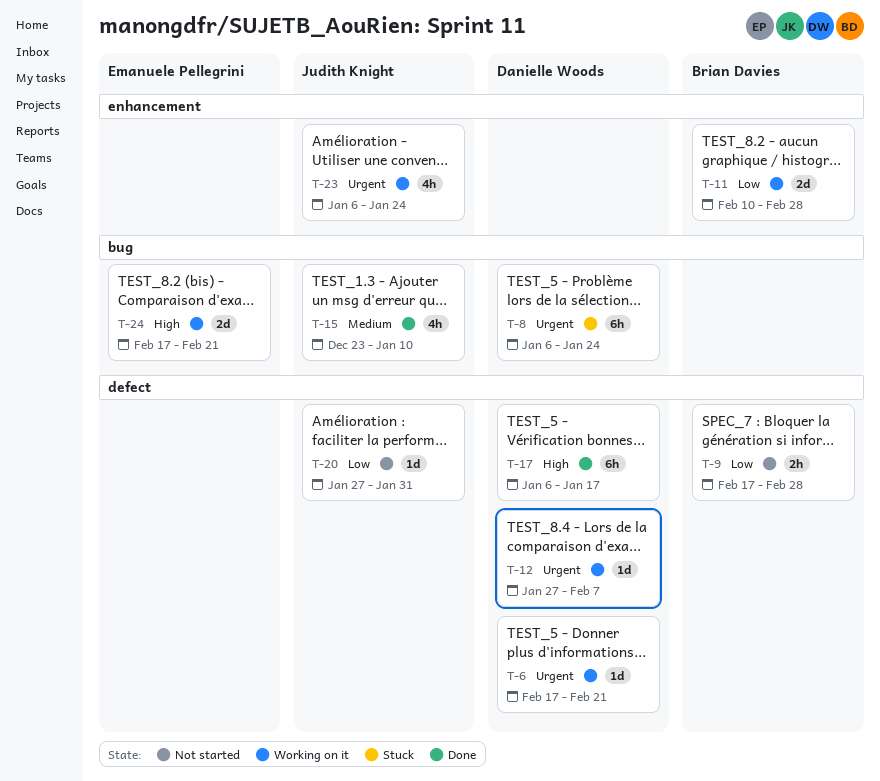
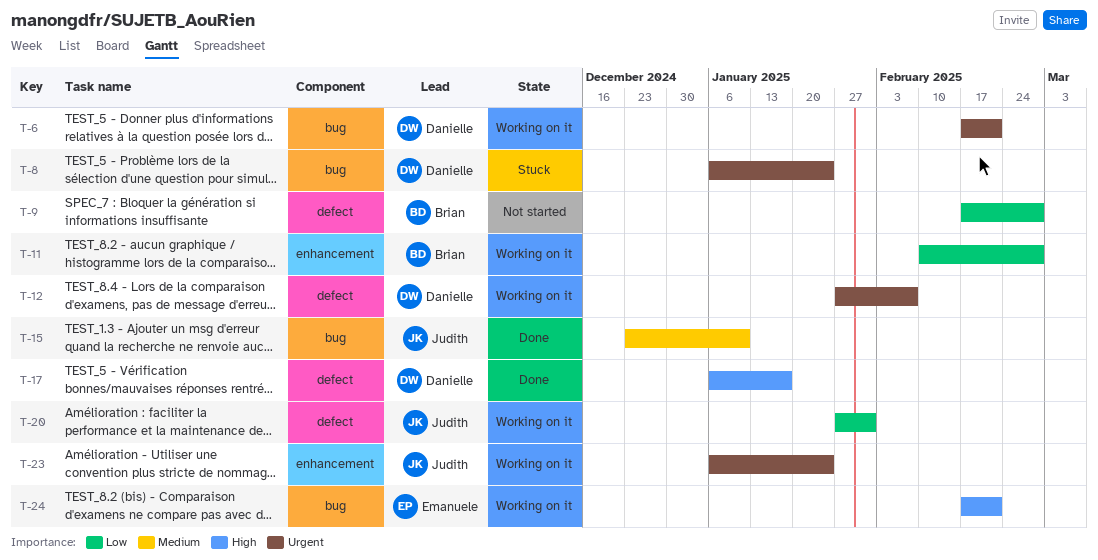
T-6, label: defect -> bug
T-20, status: Not started -> Working on it

